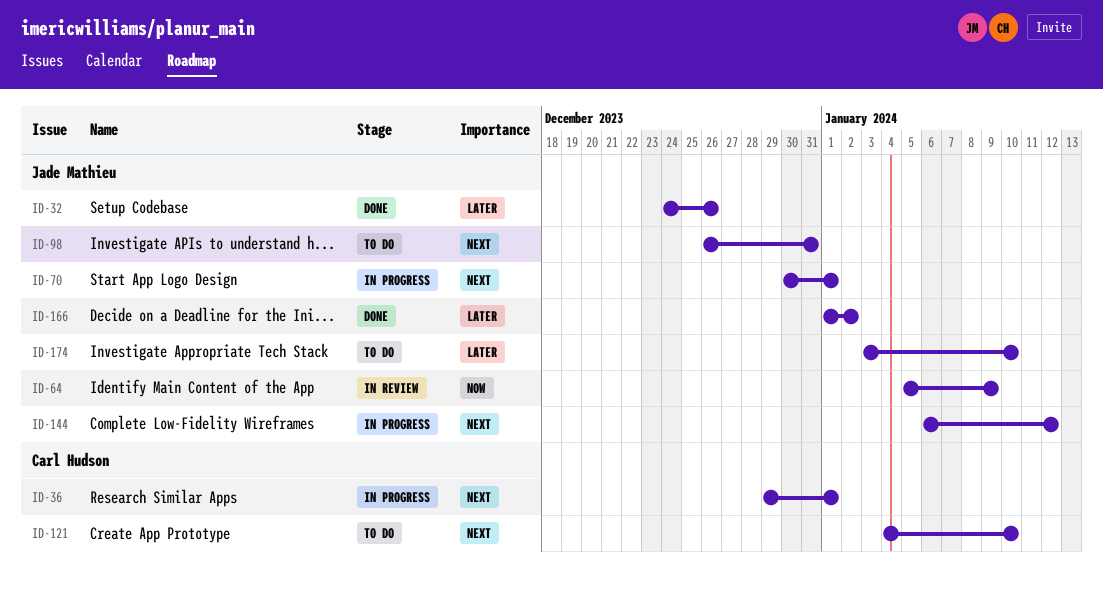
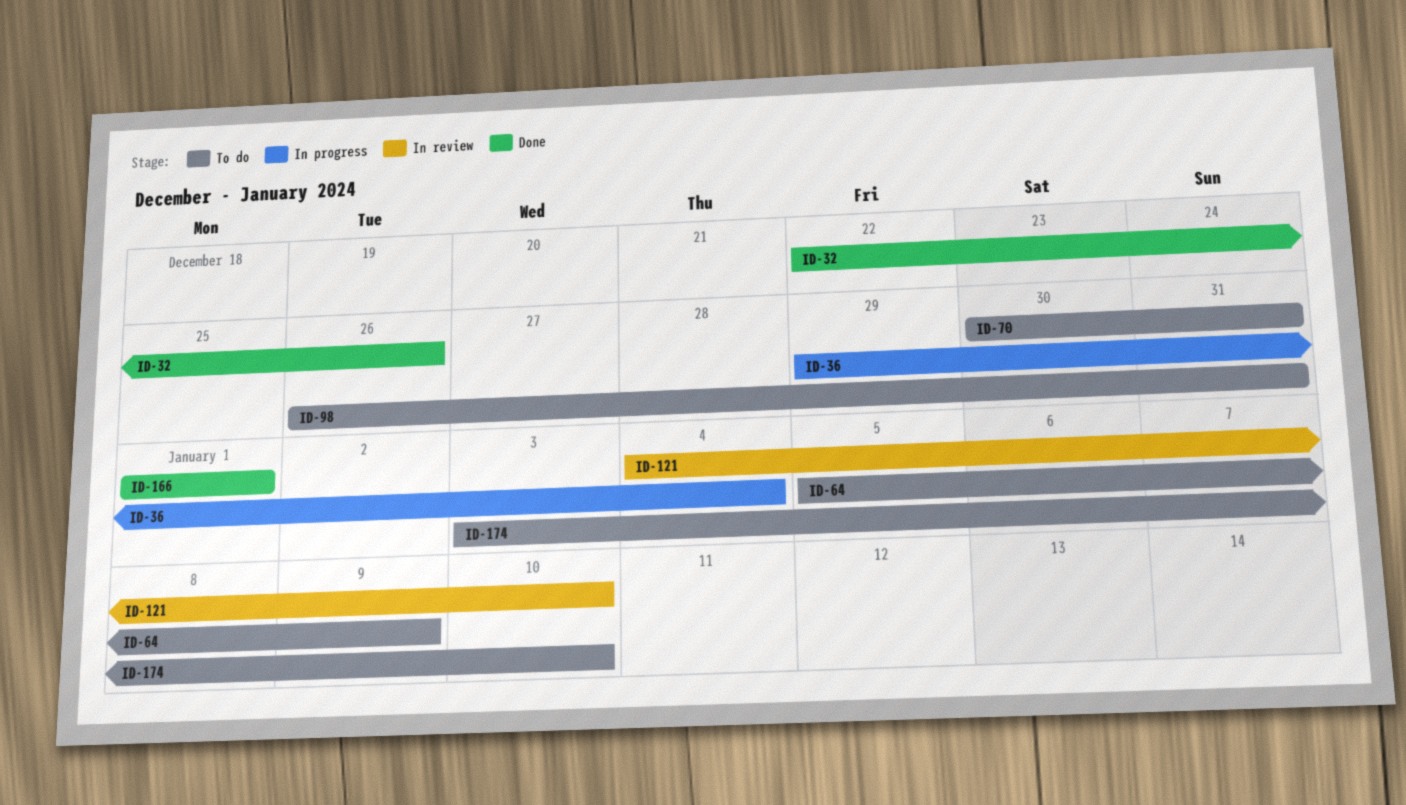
ID-32, start: Dec 24 -> Dec 22
ID-36, due: Jan 1 -> Jan 4
ID-64, status: In review -> To do
ID-70, status: In progress -> To do
ID-70, due: Jan 1 -> Dec 31
ID-121, status: To do -> In review
ID-144: present -> none
ID-166, due: Jan 2 -> Jan 1

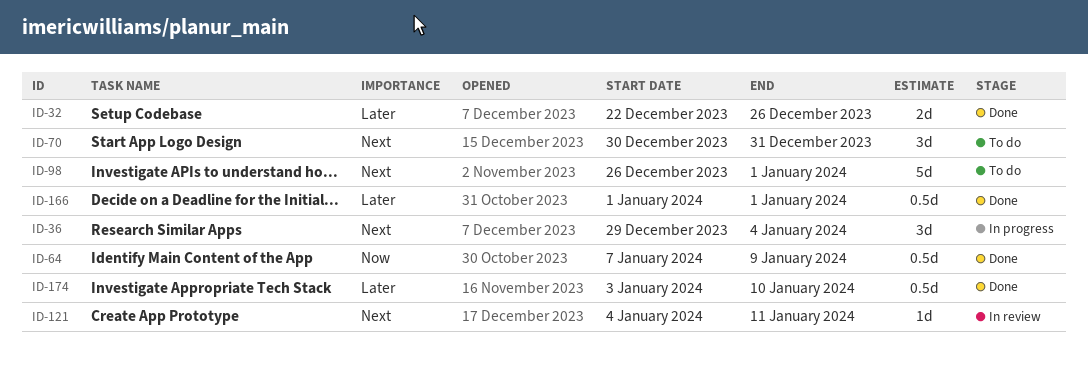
ID-64, status: To do -> Done
ID-64, start: Jan 5 -> Jan 7
ID-98, due: Dec 31 -> Jan 1
ID-121, due: Jan 10 -> Jan 11
ID-174, status: To do -> Done

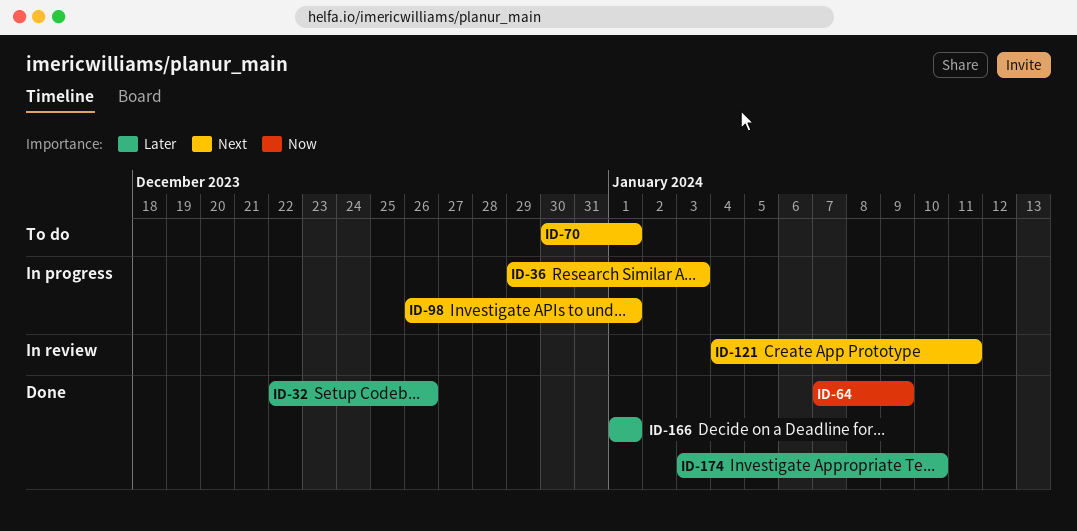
ID-36, due: Jan 4 -> Jan 3
ID-70, due: Dec 31 -> Jan 1
ID-98, status: To do -> In progress

